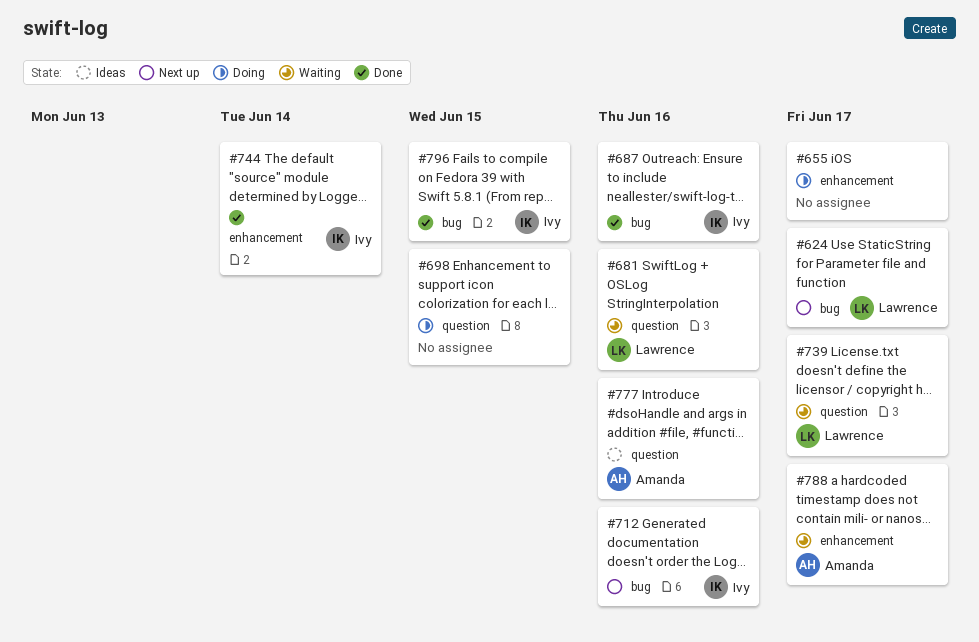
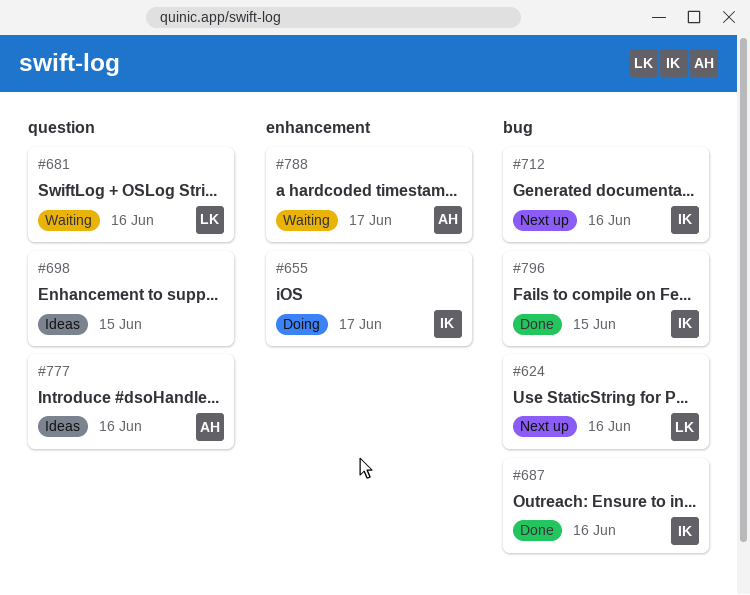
#624, due: Jun 17 -> Jun 16
#655, owner: none -> Ivy
#698, status: Doing -> Ideas
#739: present -> none
#744: present -> none

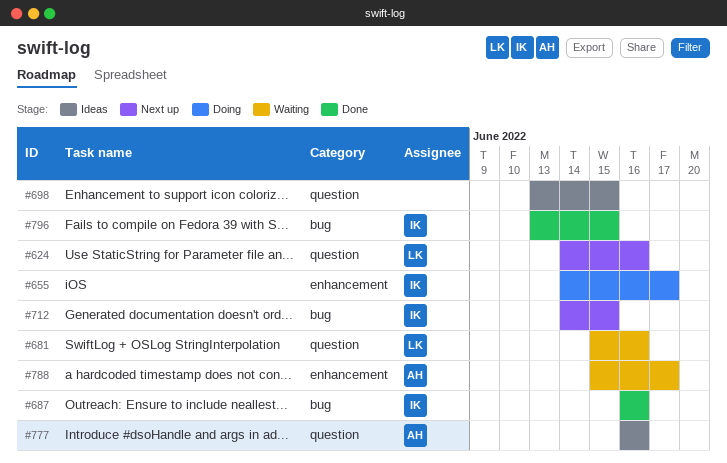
#624, label: bug -> question
#712, due: Jun 16 -> Jun 15

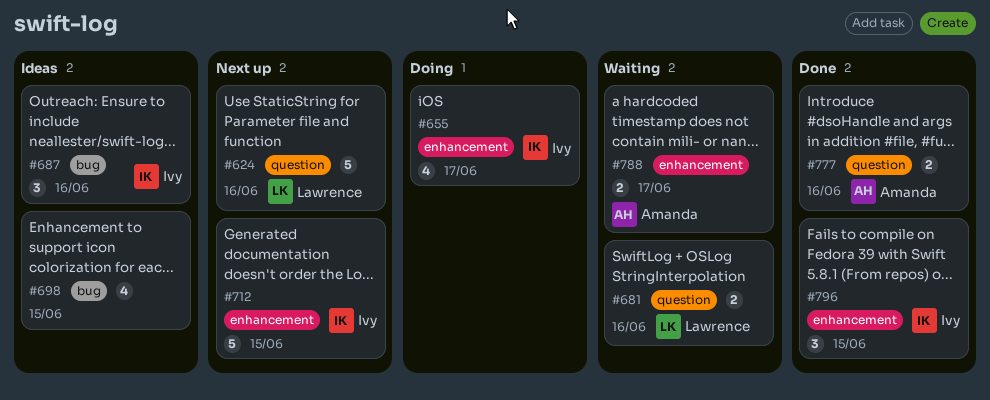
#687, status: Done -> Ideas
#698, label: question -> bug
#712, label: bug -> enhancement
#777, status: Ideas -> Done
#796, label: bug -> enhancement

